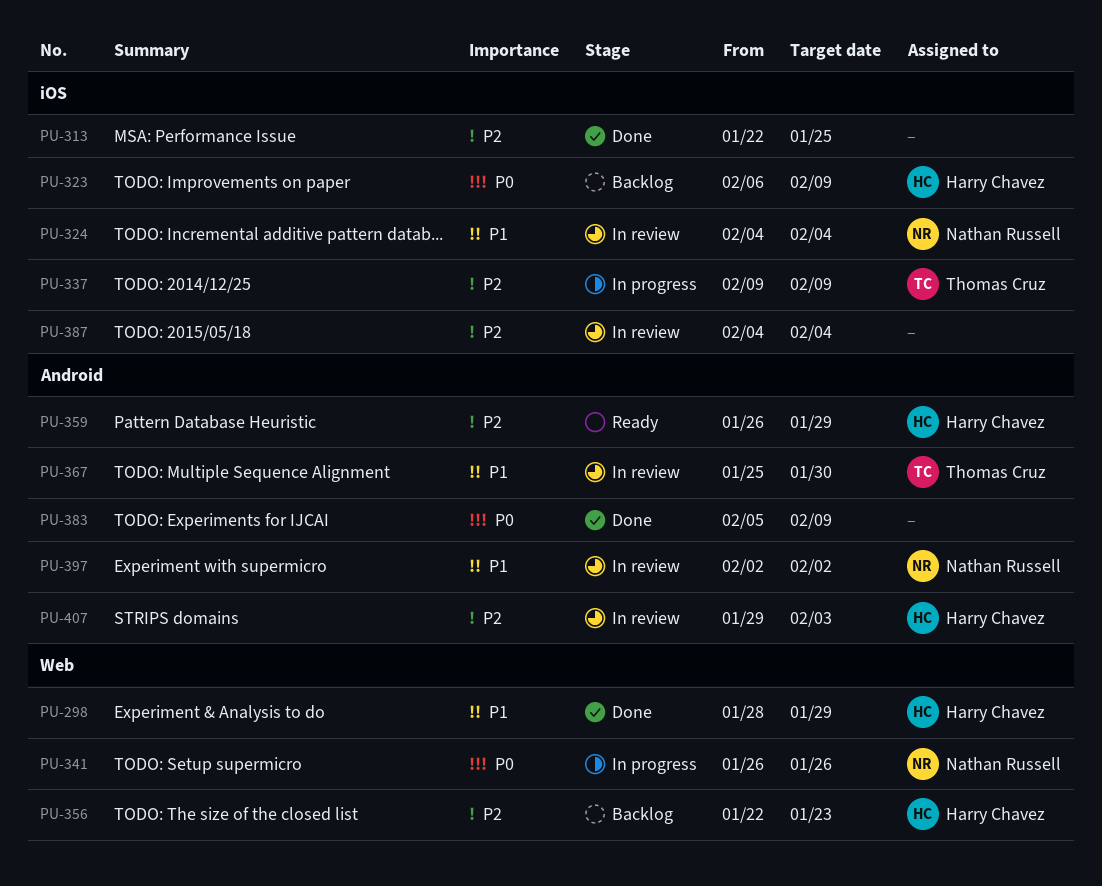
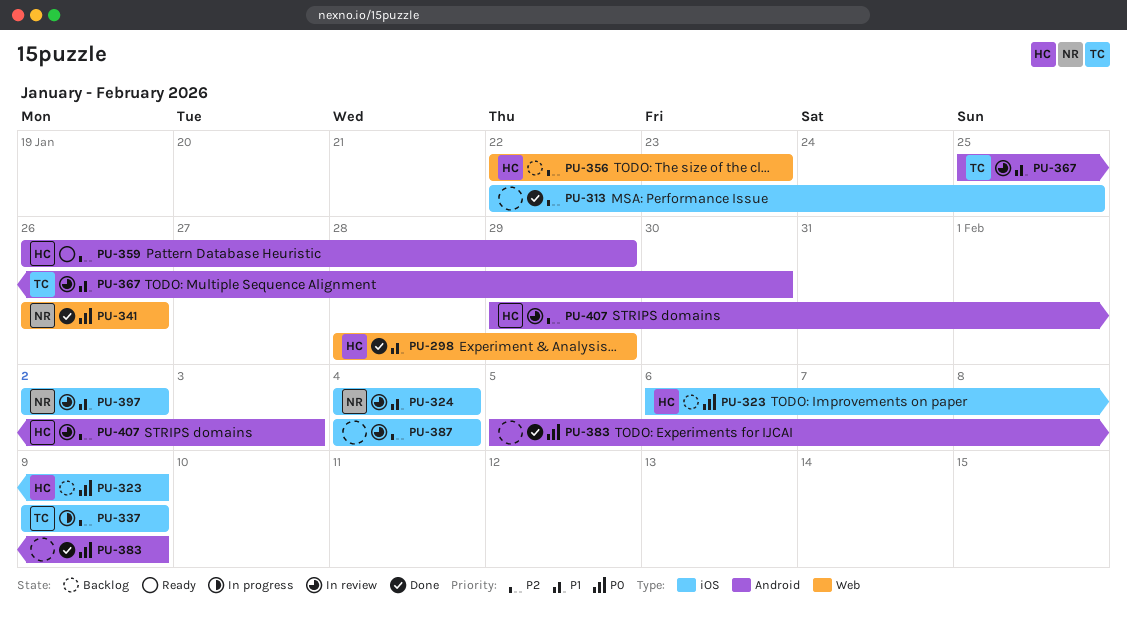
PU-341, status: In progress -> Done
PU-397, label: Android -> iOS

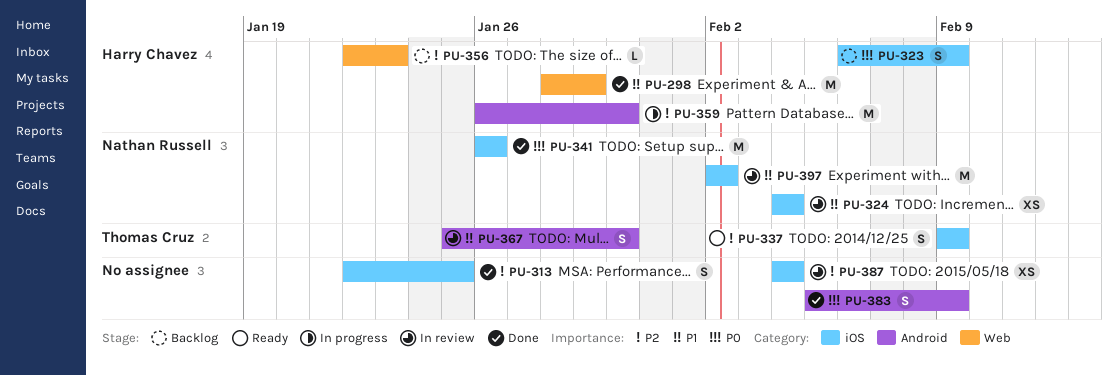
PU-337, status: In progress -> Ready
PU-341, label: Web -> iOS
PU-359, status: Ready -> In progress
PU-359, due: Jan 29 -> Jan 30
PU-407: present -> none

